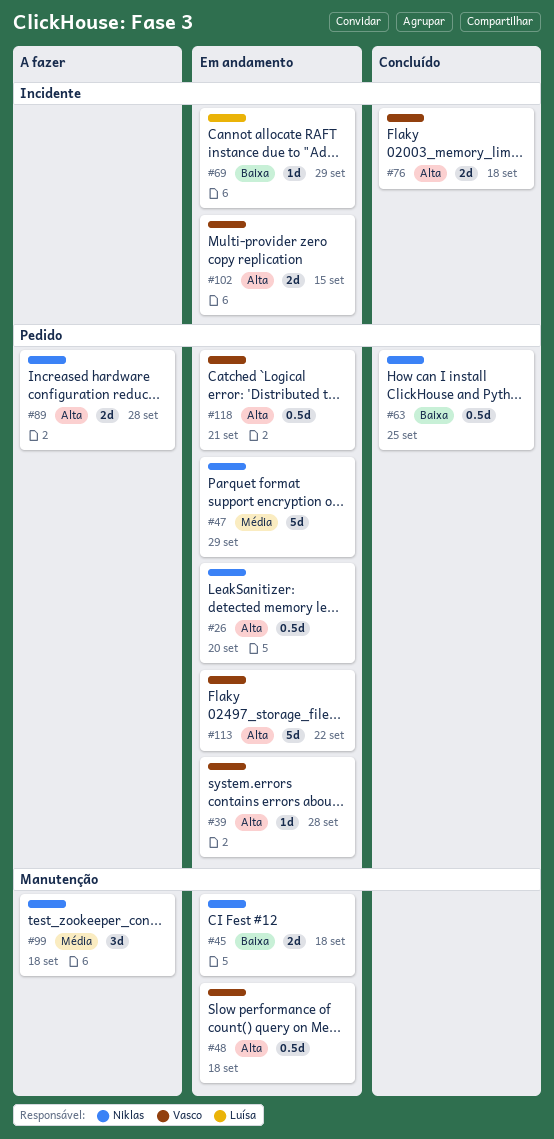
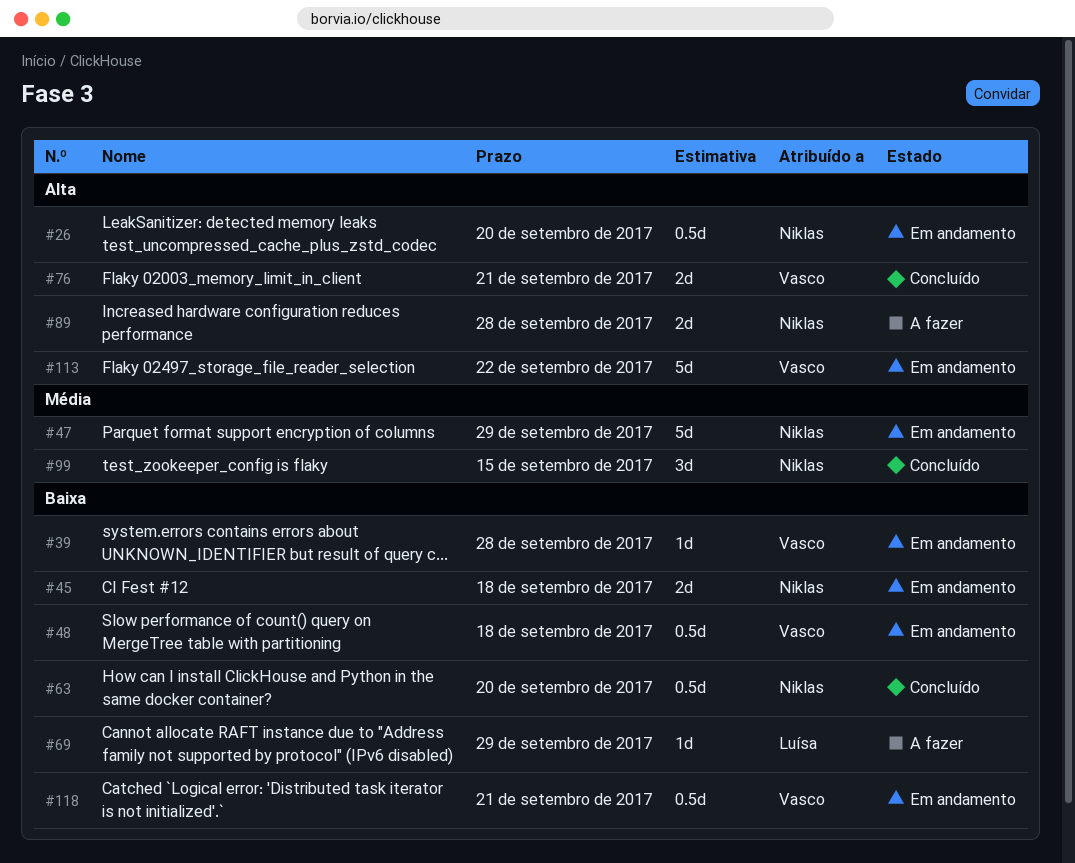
#39, priority: Alta -> Baixa
#48, priority: Alta -> Baixa
#63, due: Sep 25 -> Sep 20
#69, status: Em andamento -> A fazer
#76, due: Sep 18 -> Sep 21
#99, status: A fazer -> Concluído
#99, due: Sep 18 -> Sep 15
#102: present -> none
#118, priority: Alta -> Baixa

